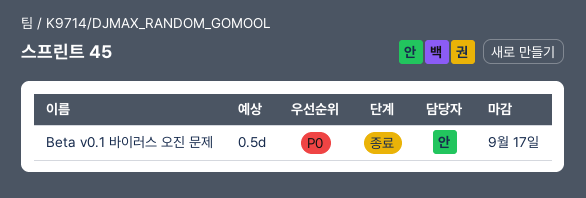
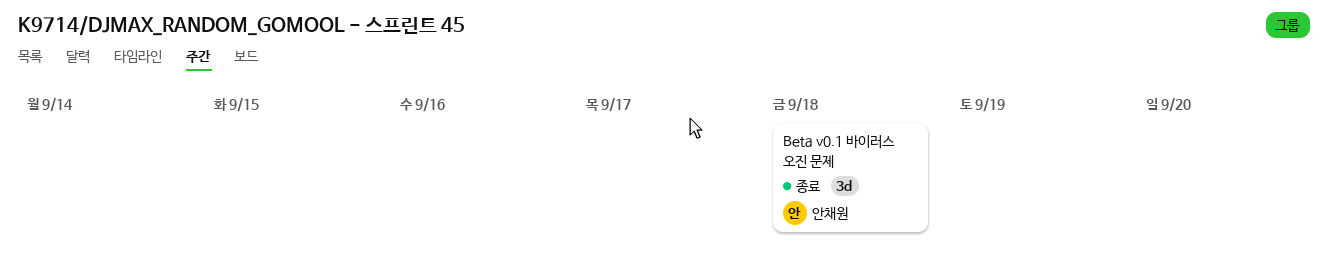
Beta v0.1 바이러스 오진 문제, estimate: 0.5d -> 3d
Beta v0.1 바이러스 오진 문제, due: Sep 17 -> Sep 18

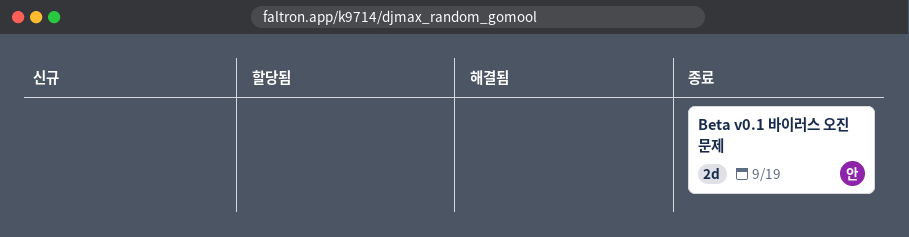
Beta v0.1 바이러스 오진 문제, estimate: 3d -> 2d
Beta v0.1 바이러스 오진 문제, due: Sep 18 -> Sep 19

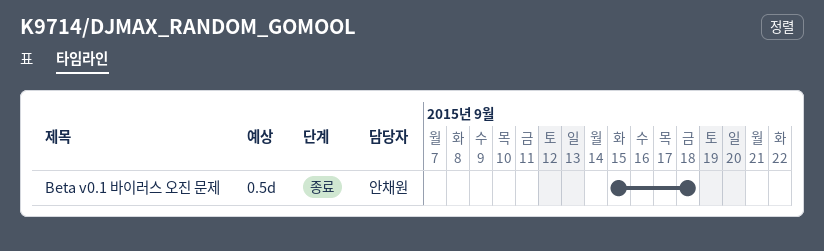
Beta v0.1 바이러스 오진 문제, estimate: 2d -> 0.5d
Beta v0.1 바이러스 오진 문제, due: Sep 19 -> Sep 18

